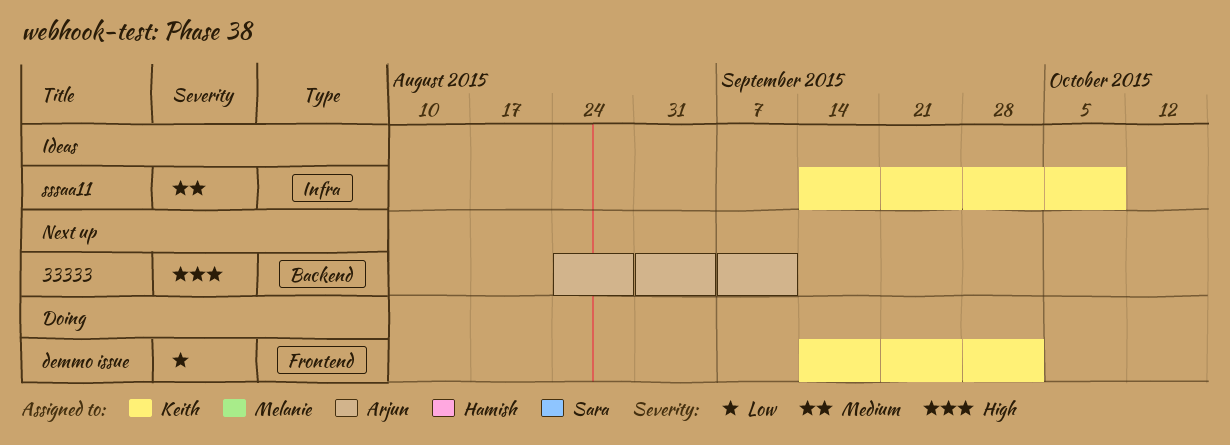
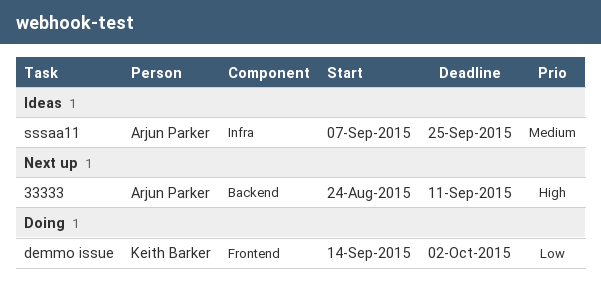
sssaa11, owner: Keith Barker -> Arjun Parker
sssaa11, start: Sep 14 -> Sep 7
sssaa11, due: Oct 9 -> Sep 25

